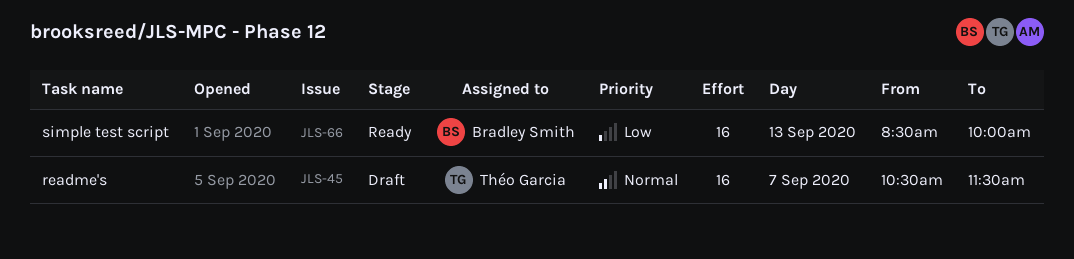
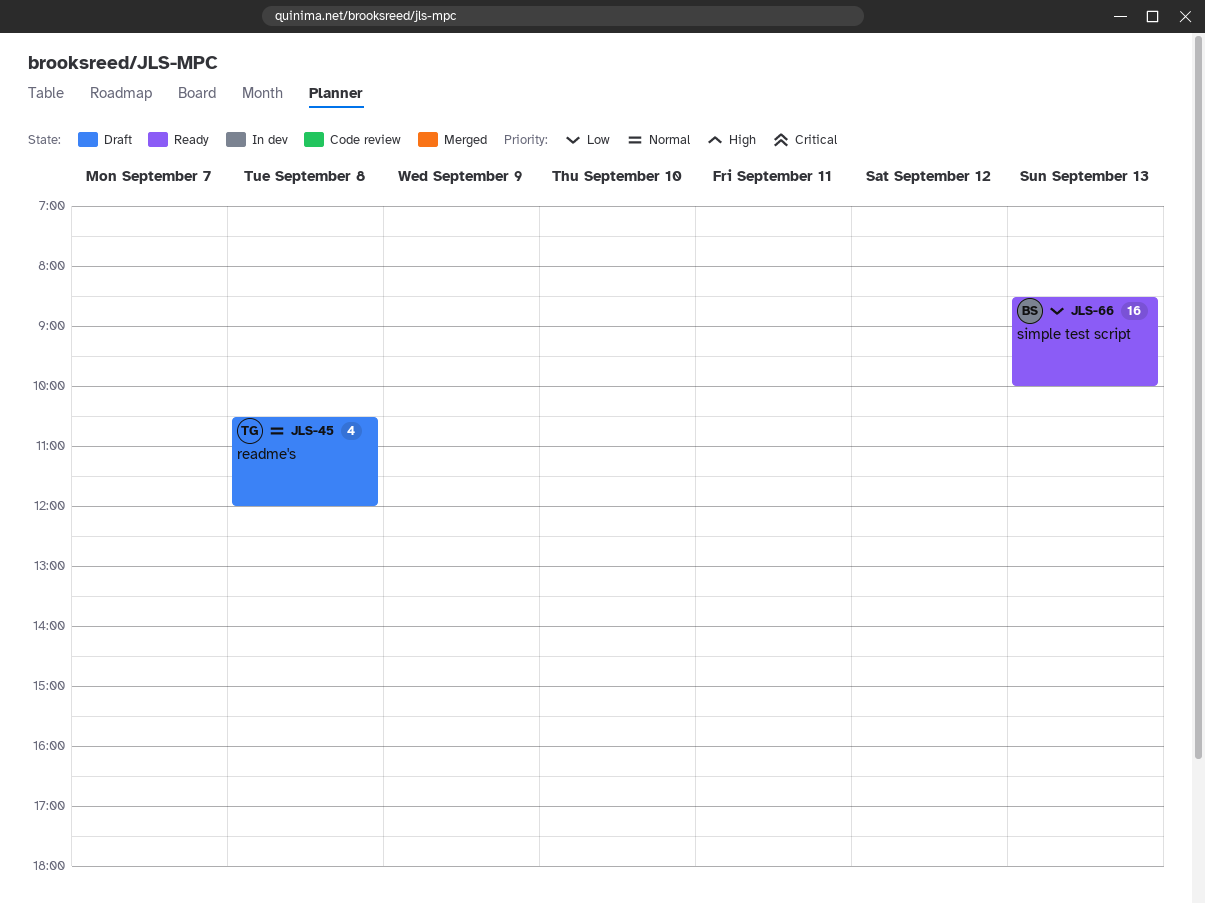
JLS-45, estimate: 16 -> 4
JLS-45, day: Sep 7 -> Sep 8
JLS-45, ends: 11:30 -> 12:00

